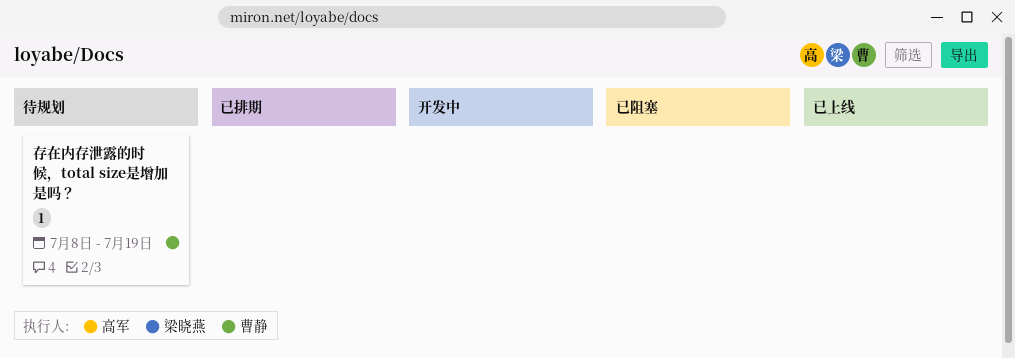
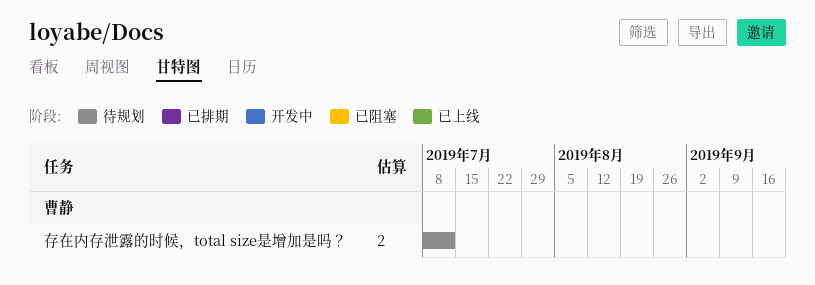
存在内存泄露的时候，total size是增加是吗？, estimate: 1 -> 2
存在内存泄露的时候，total size是增加是吗？, due: Jul 19 -> Jul 12

